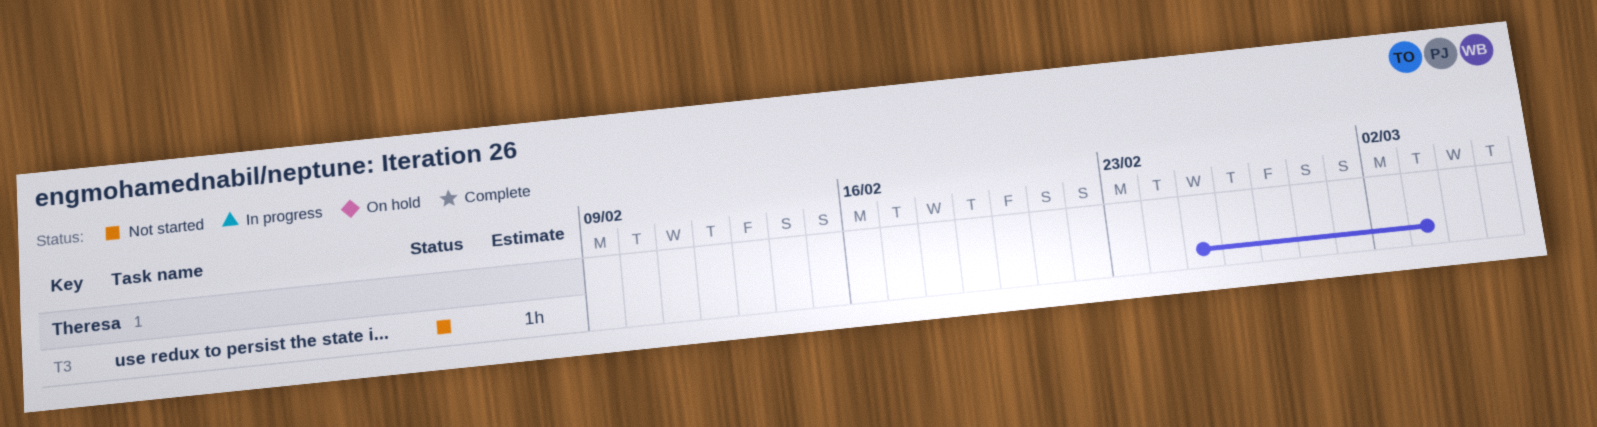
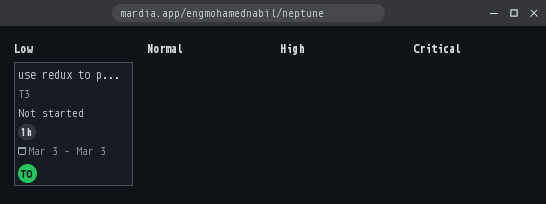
T3, start: Feb 25 -> Mar 3

